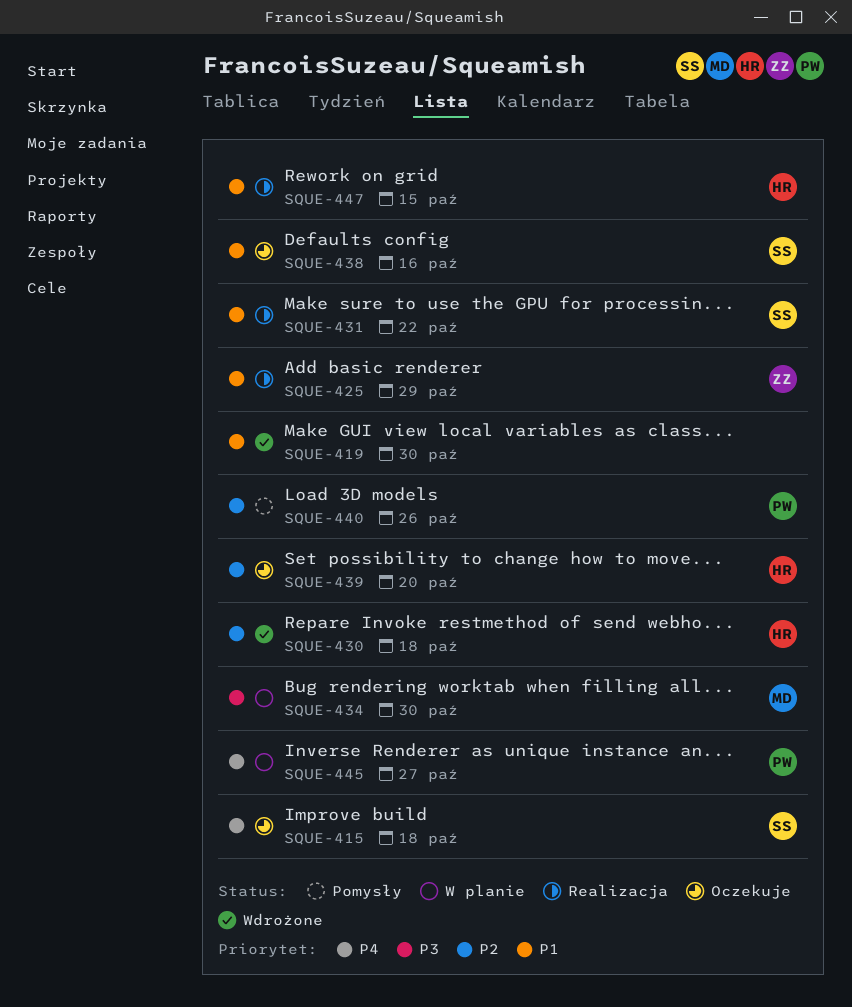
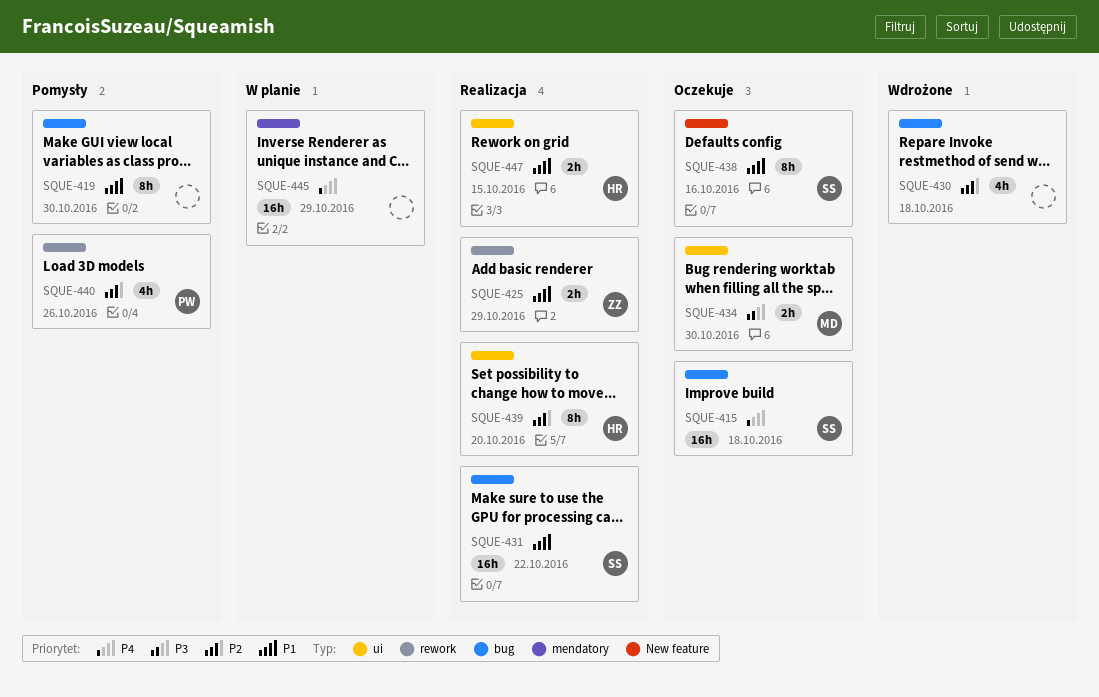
SQUE-419, status: Wdrożone -> Pomysły
SQUE-430, owner: HR -> none
SQUE-434, status: W planie -> Oczekuje
SQUE-439, status: Oczekuje -> Realizacja
SQUE-445, owner: PW -> none
SQUE-445, due: Oct 27 -> Oct 29

